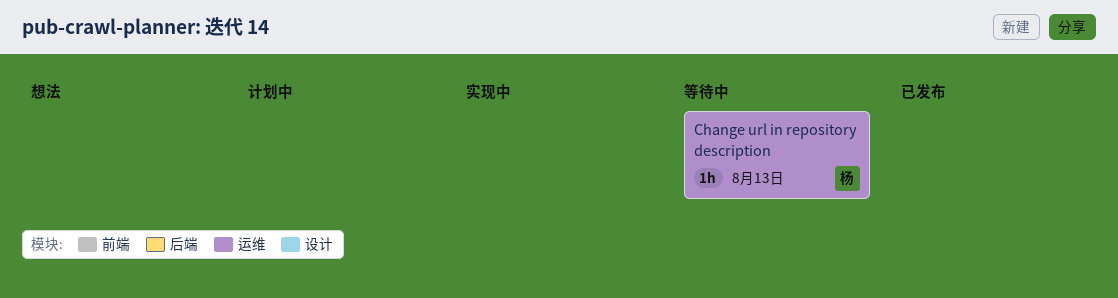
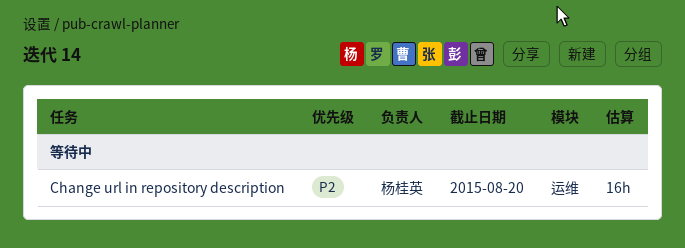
Change url in repository description, estimate: 1h -> 16h
Change url in repository description, due: Aug 13 -> Aug 20

